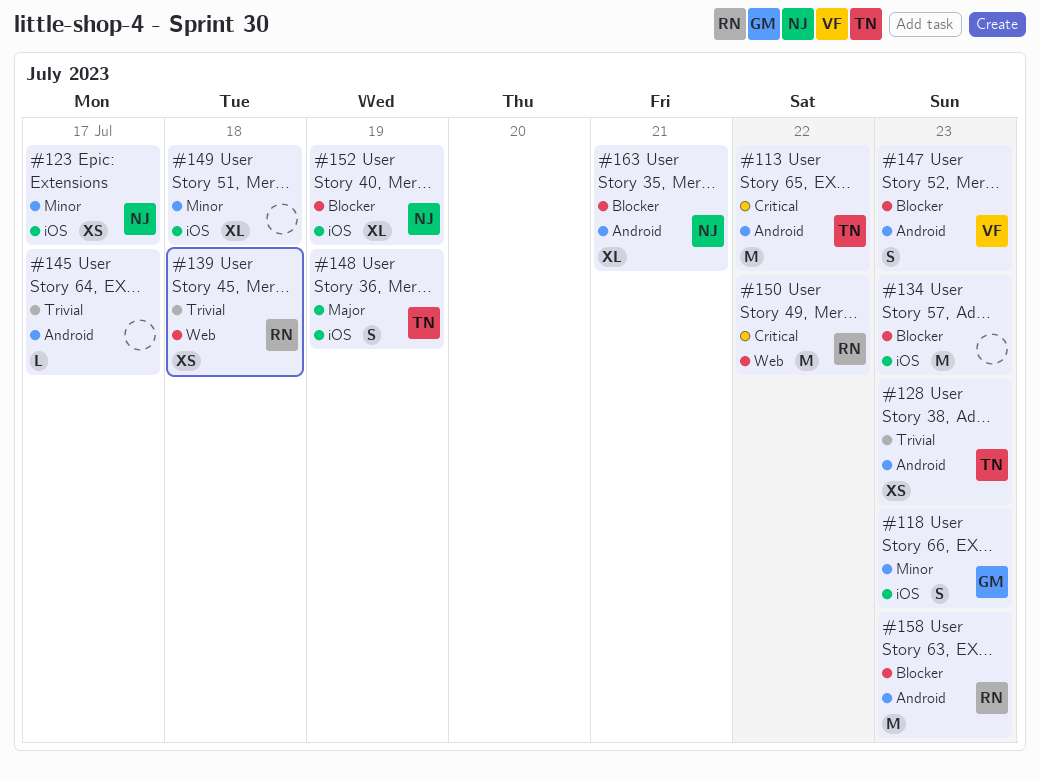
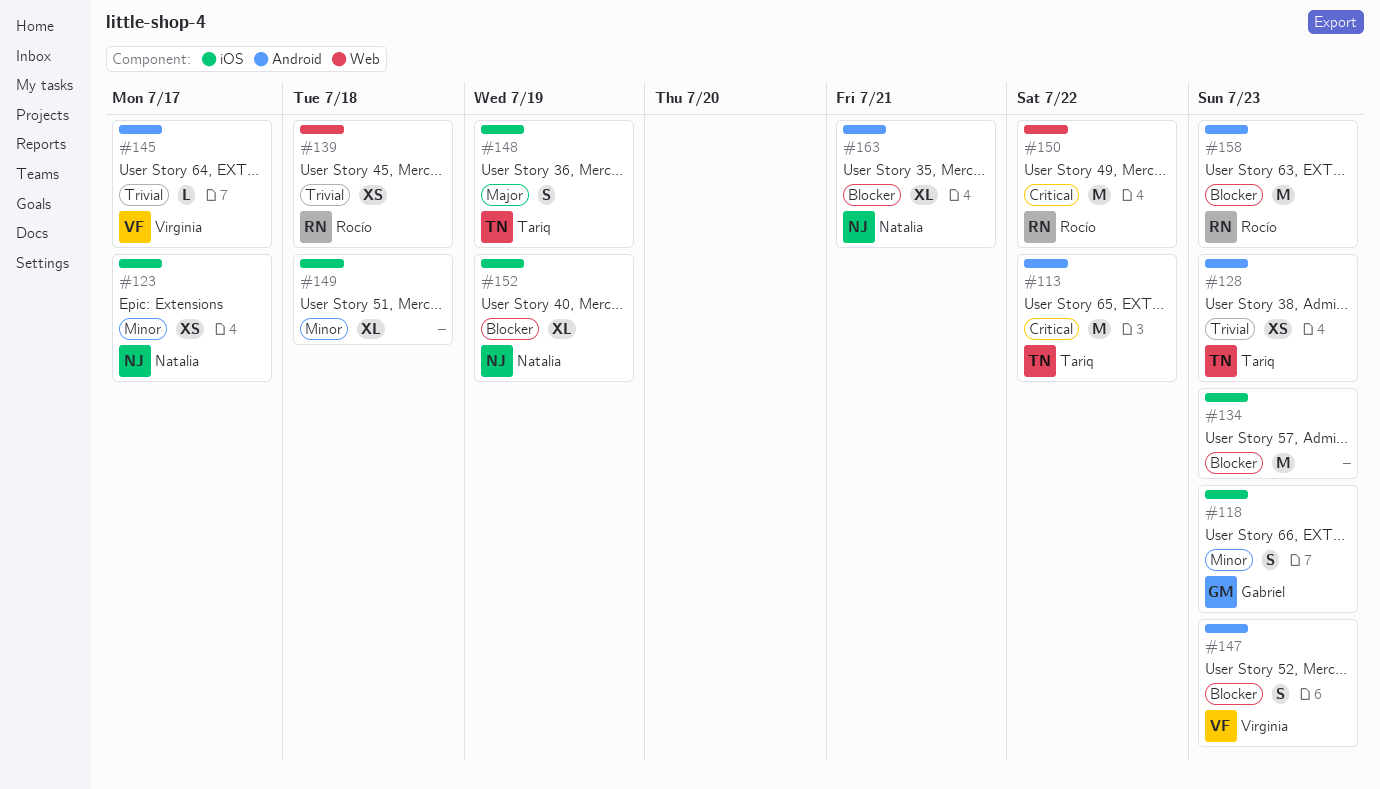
#145, owner: none -> Virginia

